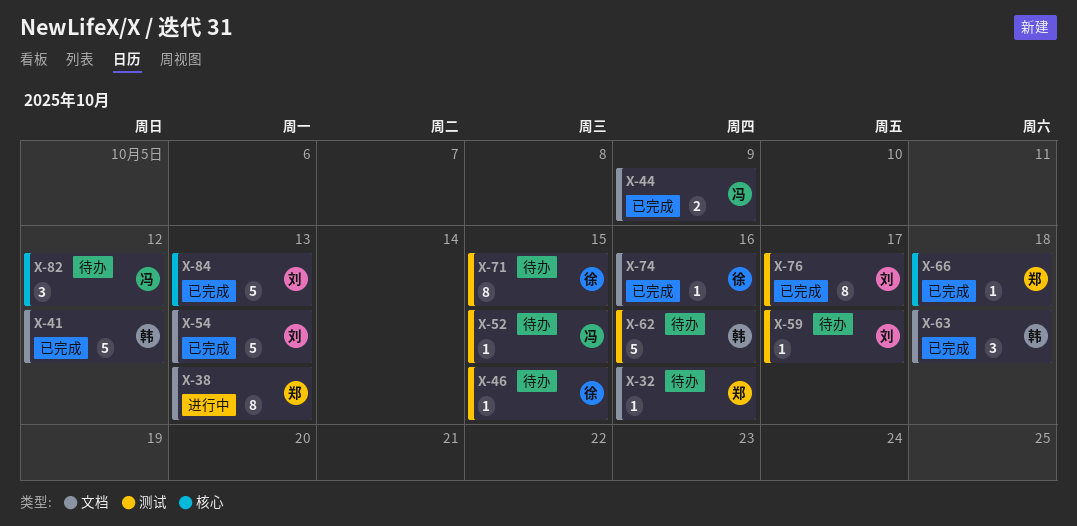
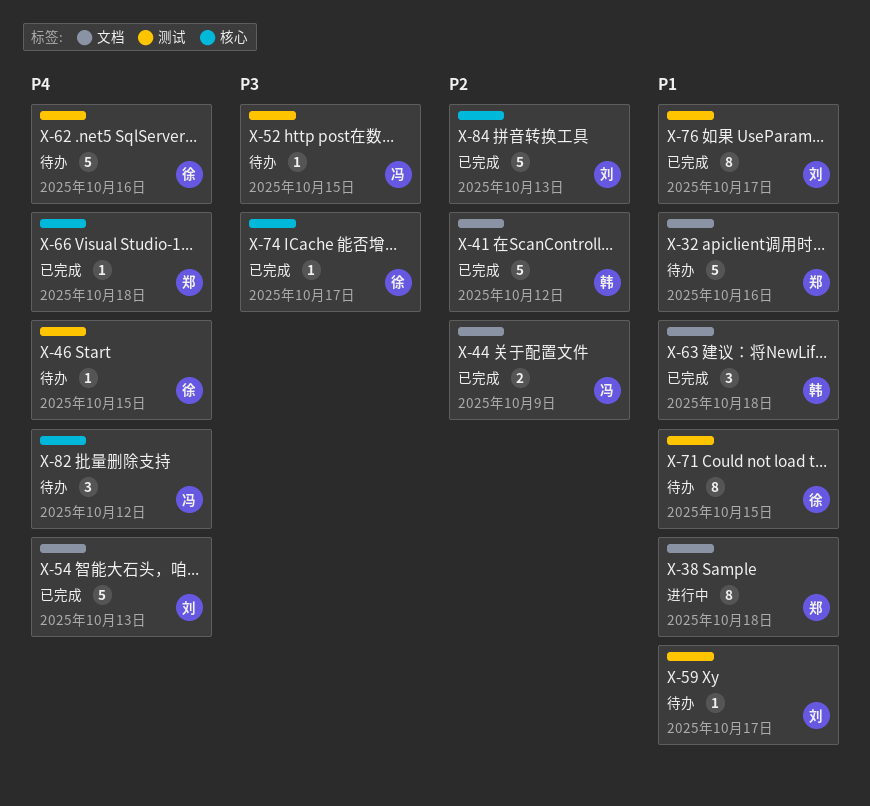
X-32, estimate: 1 -> 5
X-38, due: Oct 13 -> Oct 18
X-62, owner: 韩 -> 徐
X-74, label: 文档 -> 核心
X-74, due: Oct 16 -> Oct 17

